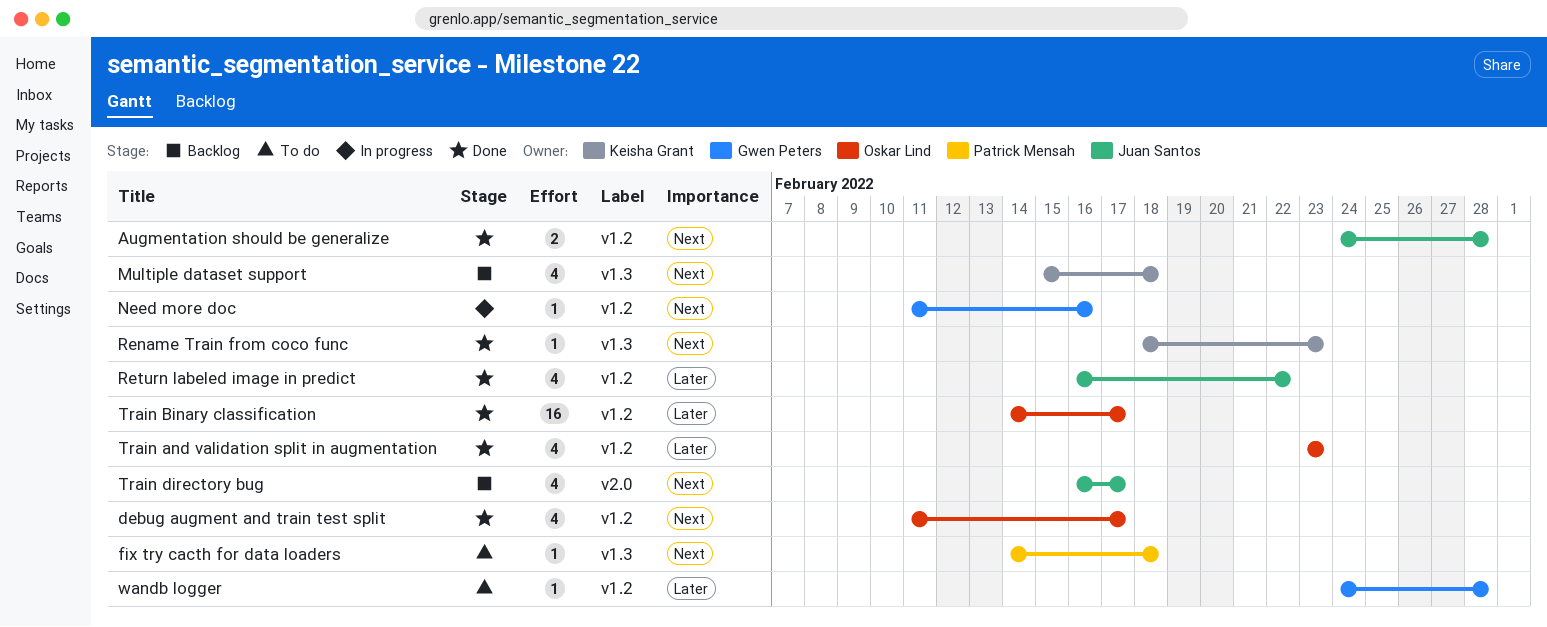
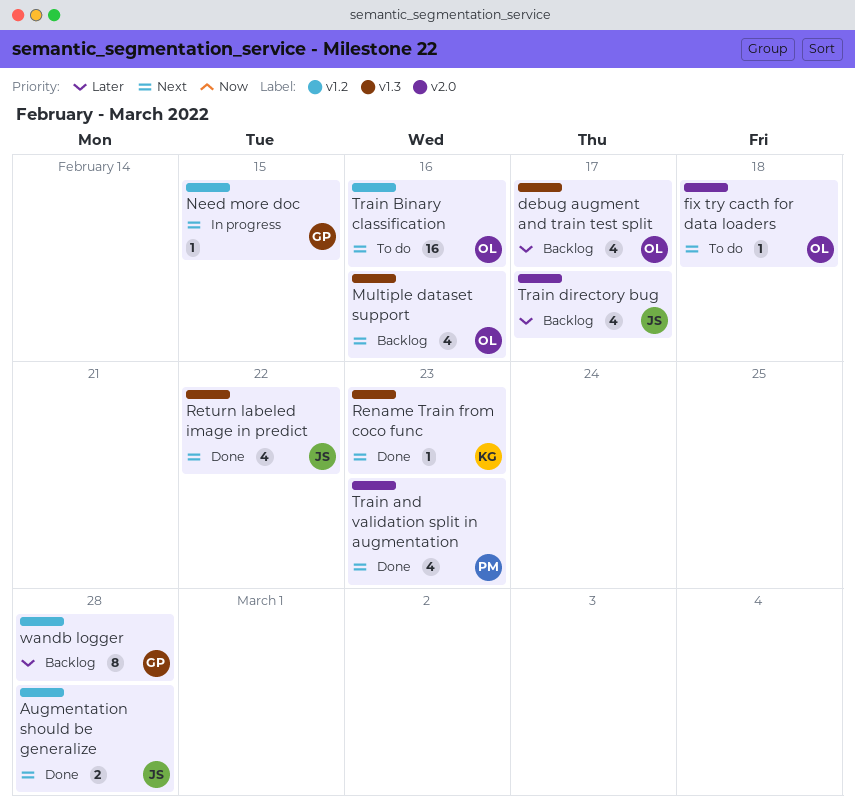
debug augment and train test split, status: Done -> Backlog
debug augment and train test split, priority: Next -> Later
debug augment and train test split, label: v1.2 -> v1.3
fix try cacth for data loaders, owner: Patrick Mensah -> Oskar Lind
fix try cacth for data loaders, label: v1.3 -> v2.0
Multiple dataset support, owner: Keisha Grant -> Oskar Lind
Multiple dataset support, due: Feb 18 -> Feb 16
Need more doc, due: Feb 16 -> Feb 15
Return labeled image in predict, priority: Later -> Next
Return labeled image in predict, label: v1.2 -> v1.3
Train and validation split in augmentation, owner: Oskar Lind -> Patrick Mensah
Train and validation split in augmentation, priority: Later -> Next
Train and validation split in augmentation, label: v1.2 -> v2.0
Train Binary classification, status: Done -> To do
Train Binary classification, priority: Later -> Next
Train Binary classification, due: Feb 17 -> Feb 16
Train directory bug, priority: Next -> Later
wandb logger, status: To do -> Backlog
wandb logger, estimate: 1 -> 8

